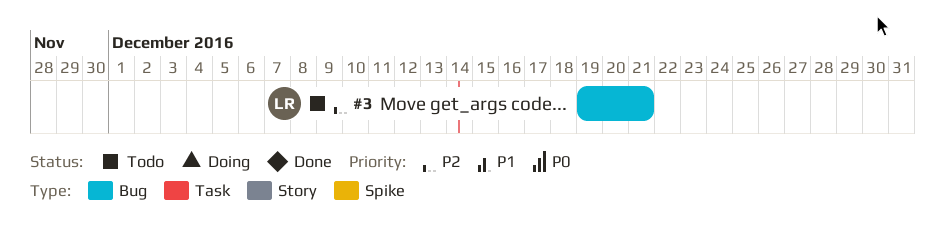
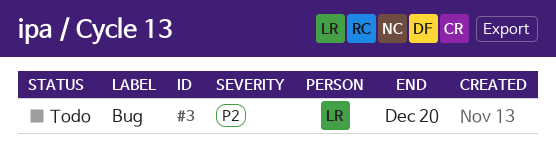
#3, due: Dec 21 -> Dec 20

